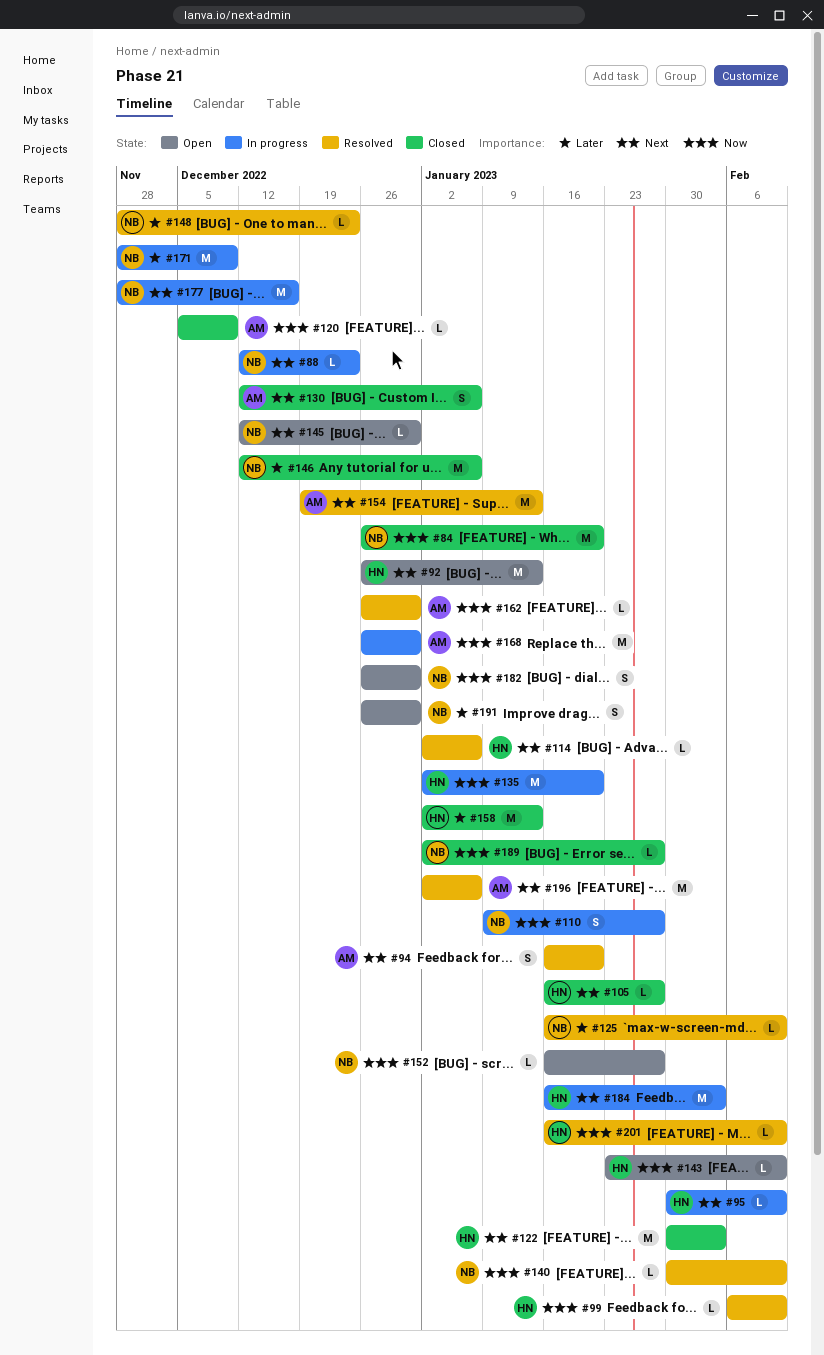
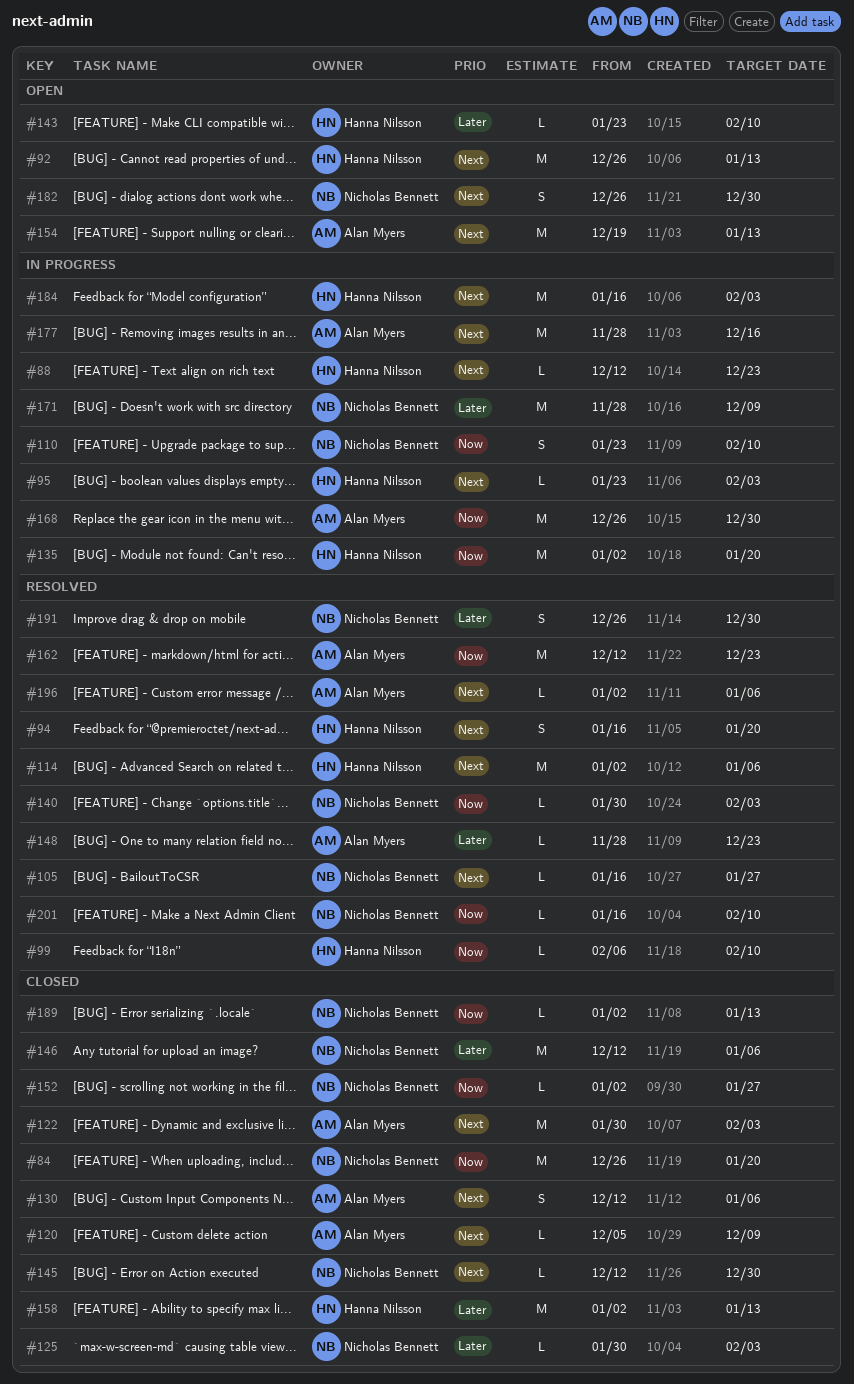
#88, owner: Nicholas Bennett -> Hanna Nilsson
#94, owner: Alan Myers -> Hanna Nilsson
#95, start: Jan 30 -> Jan 23
#95, due: Feb 10 -> Feb 3
#105, status: Closed -> Resolved
#105, owner: Hanna Nilsson -> Nicholas Bennett
#110, start: Jan 9 -> Jan 23
#110, due: Jan 27 -> Feb 10
#114, estimate: L -> M
#120, priority: Now -> Next
#122, owner: Hanna Nilsson -> Alan Myers
#125, status: Resolved -> Closed
#125, start: Jan 16 -> Jan 30
#125, due: Feb 10 -> Feb 3
#140, due: Feb 10 -> Feb 3
#143, priority: Now -> Later
#145, status: Open -> Closed
#148, owner: Nicholas Bennett -> Alan Myers
#152, status: Open -> Closed
#152, start: Jan 16 -> Jan 2
#154, status: Resolved -> Open
#162, estimate: L -> M
#162, start: Dec 26 -> Dec 12
#162, due: Dec 30 -> Dec 23
#177, owner: Nicholas Bennett -> Alan Myers
#182, priority: Now -> Next
#189, due: Jan 27 -> Jan 13
#191, status: Open -> Resolved
#196, estimate: M -> L
#201, owner: Hanna Nilsson -> Nicholas Bennett

